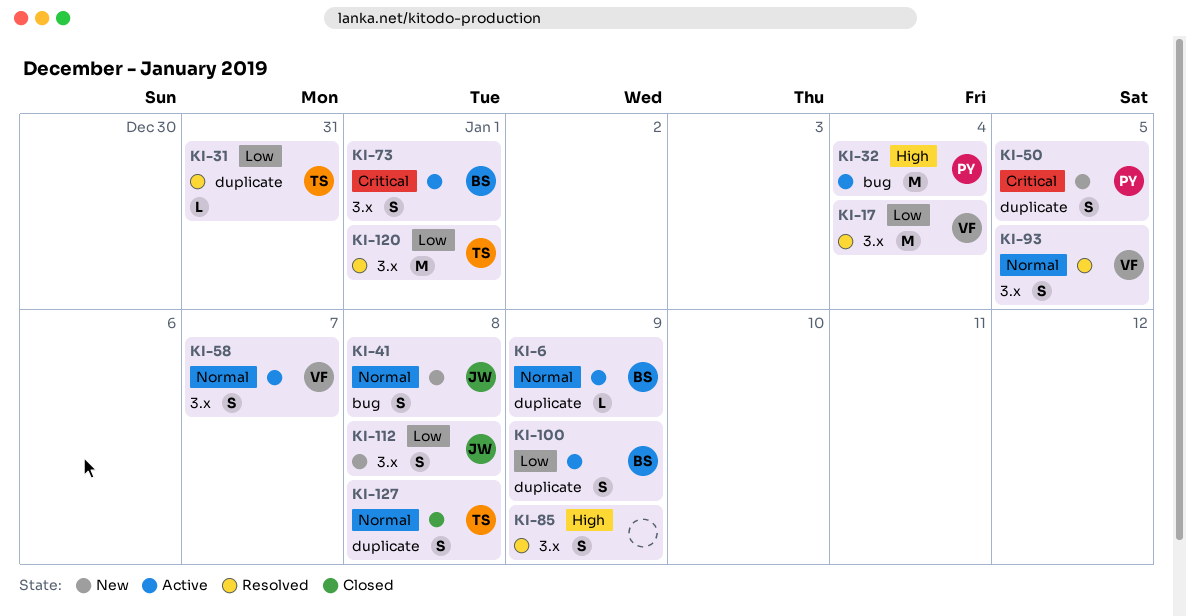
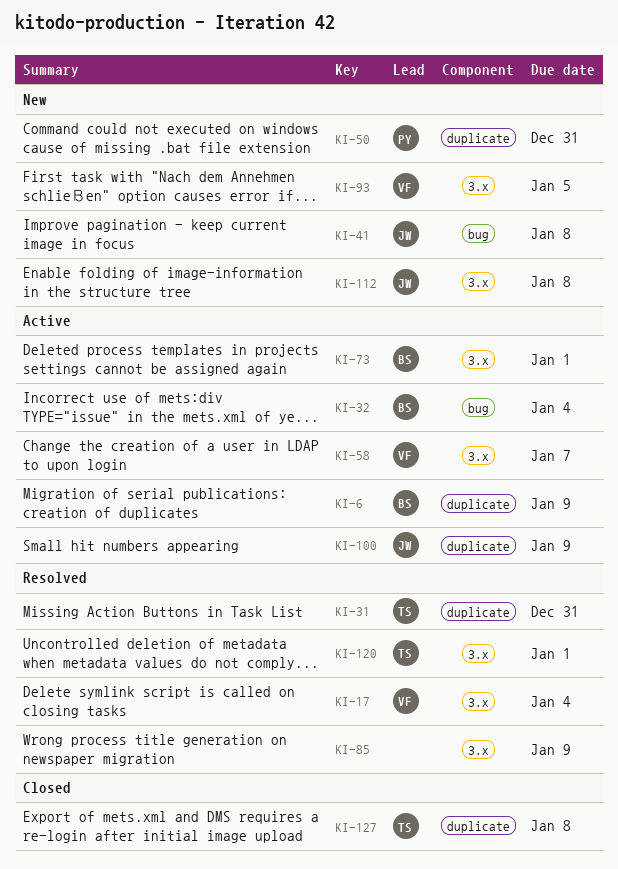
KI-32, owner: PY -> BS
KI-50, due: Jan 5 -> Dec 31
KI-93, status: Resolved -> New
KI-100, owner: BS -> JW

